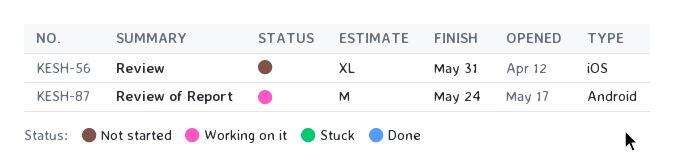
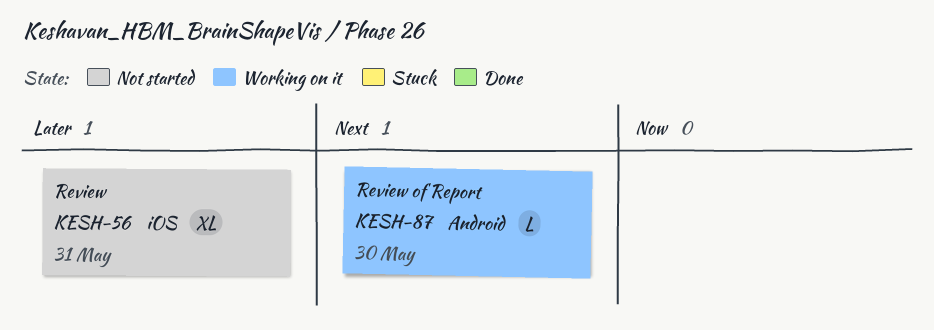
KESH-87, estimate: M -> L
KESH-87, due: May 24 -> May 30

